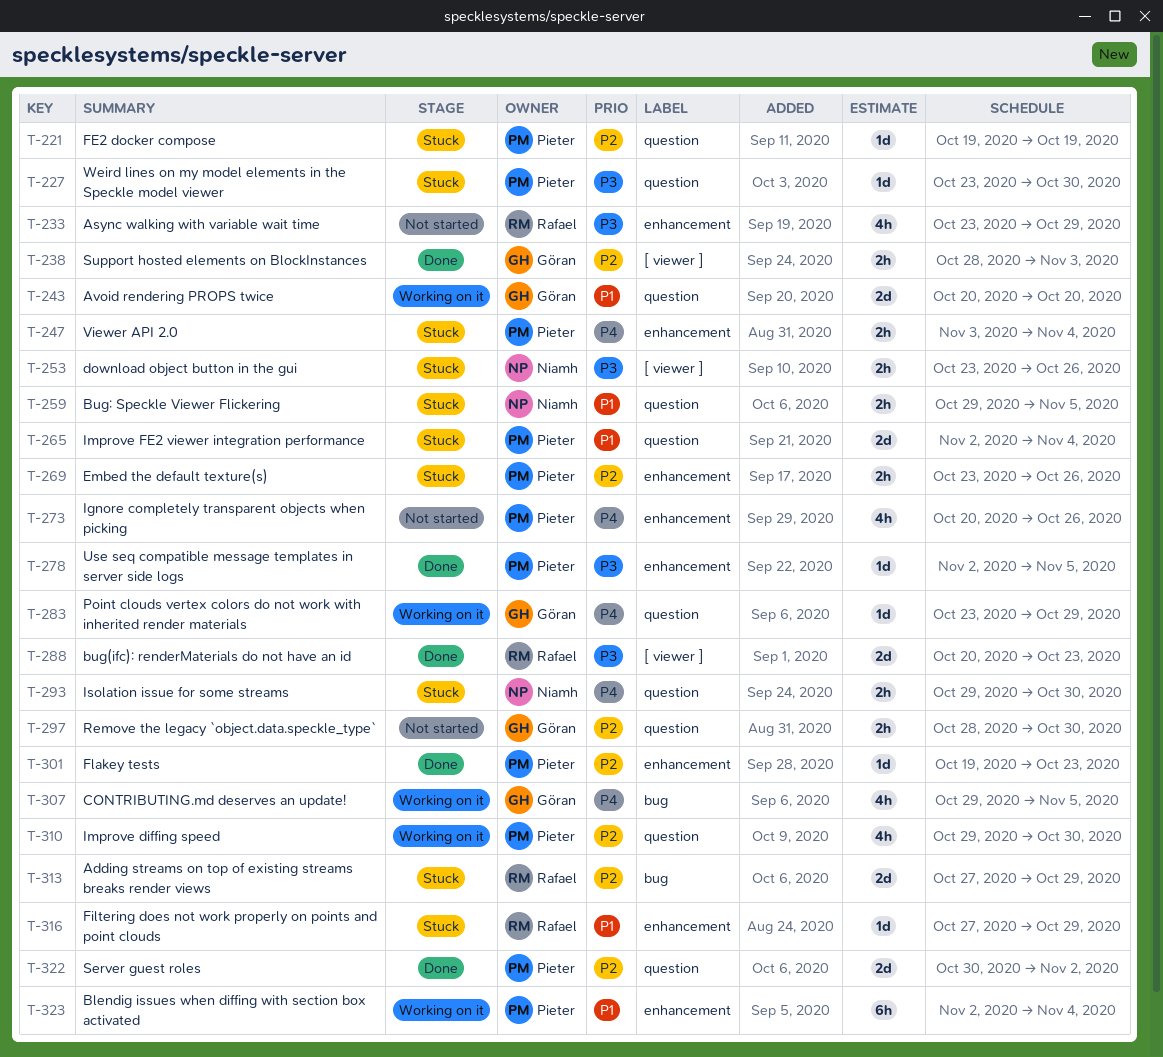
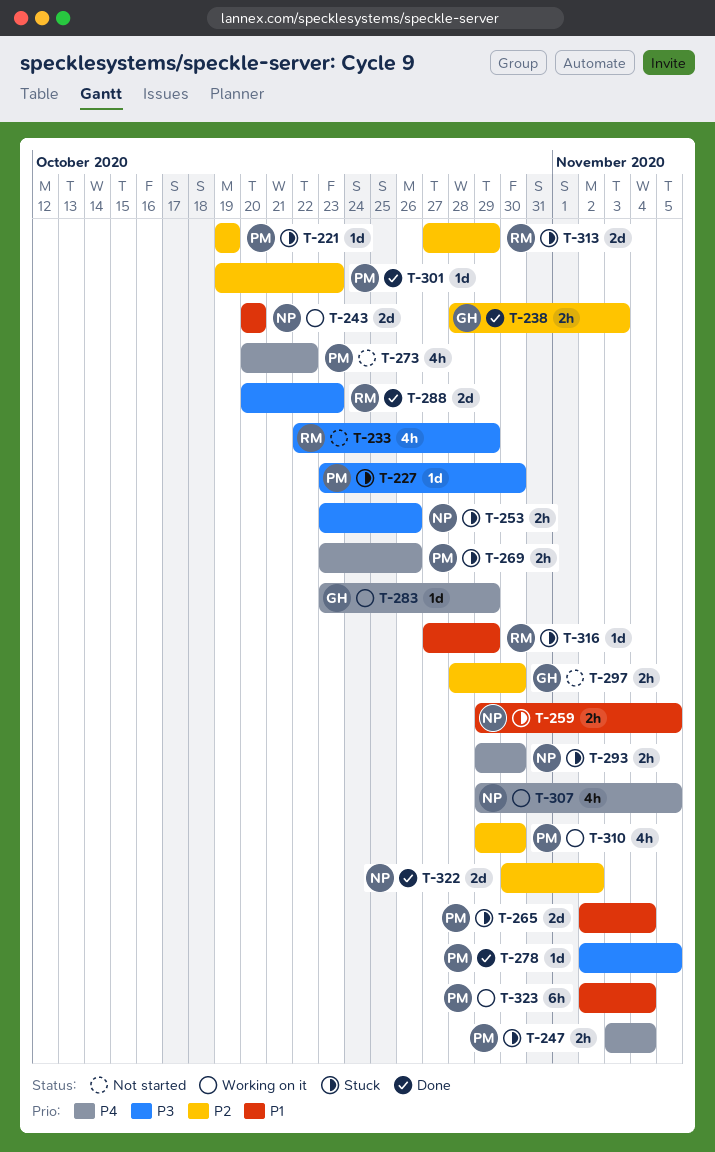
T-233, start: Oct 23 -> Oct 22
T-243, owner: Göran -> Niamh
T-269, priority: P2 -> P4
T-273, due: Oct 26 -> Oct 22
T-307, owner: Göran -> Niamh
T-322, owner: Pieter -> Niamh

